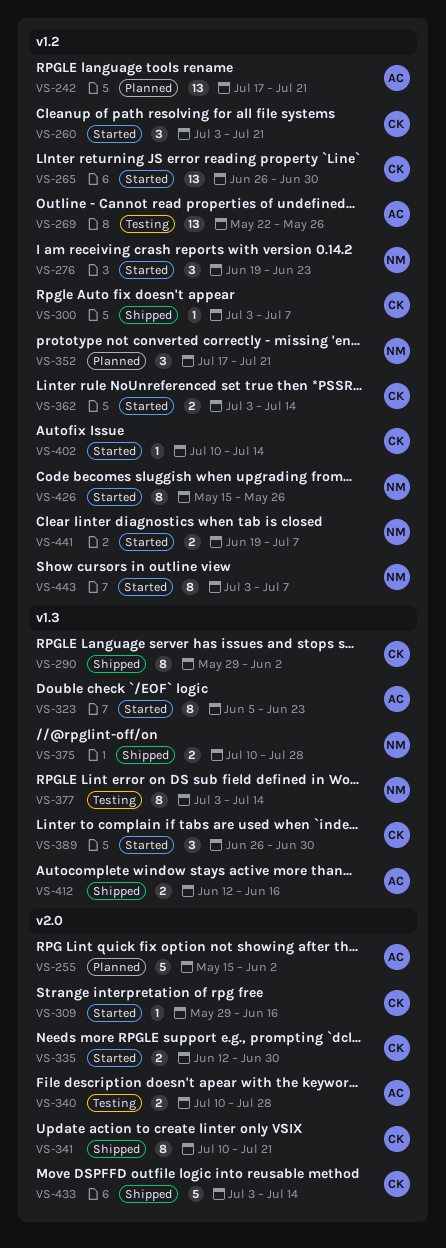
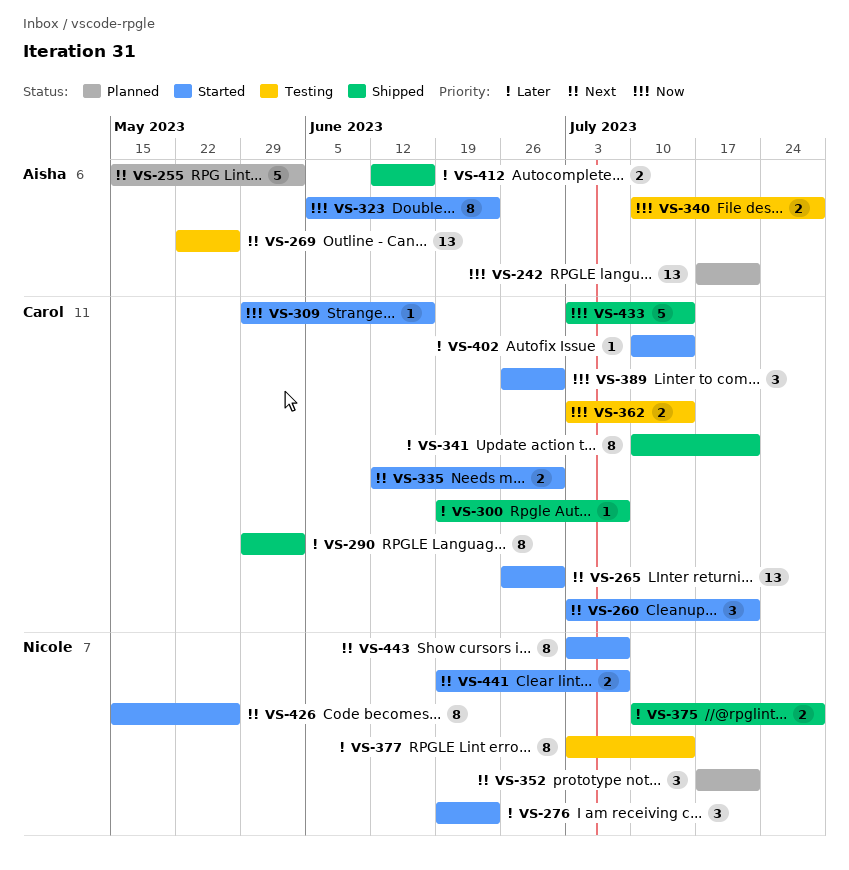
VS-300, start: Jul 3 -> Jun 19
VS-362, status: Started -> Testing

